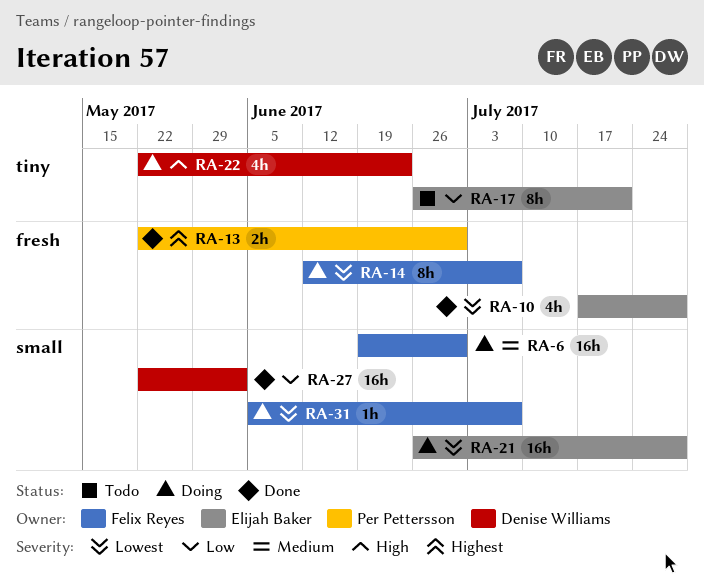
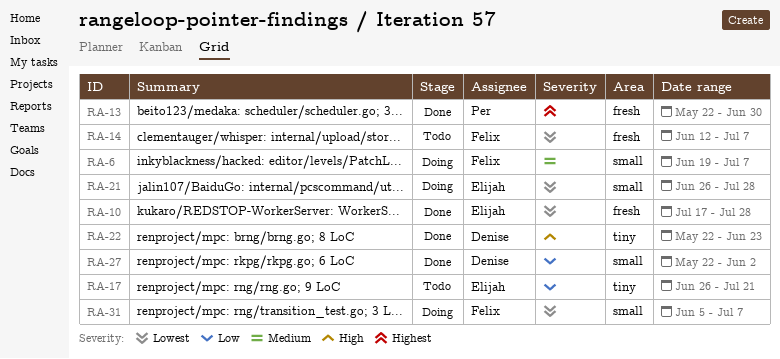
RA-6, due: Jun 30 -> Jul 7
RA-14, status: Doing -> Todo
RA-22, status: Doing -> Done

